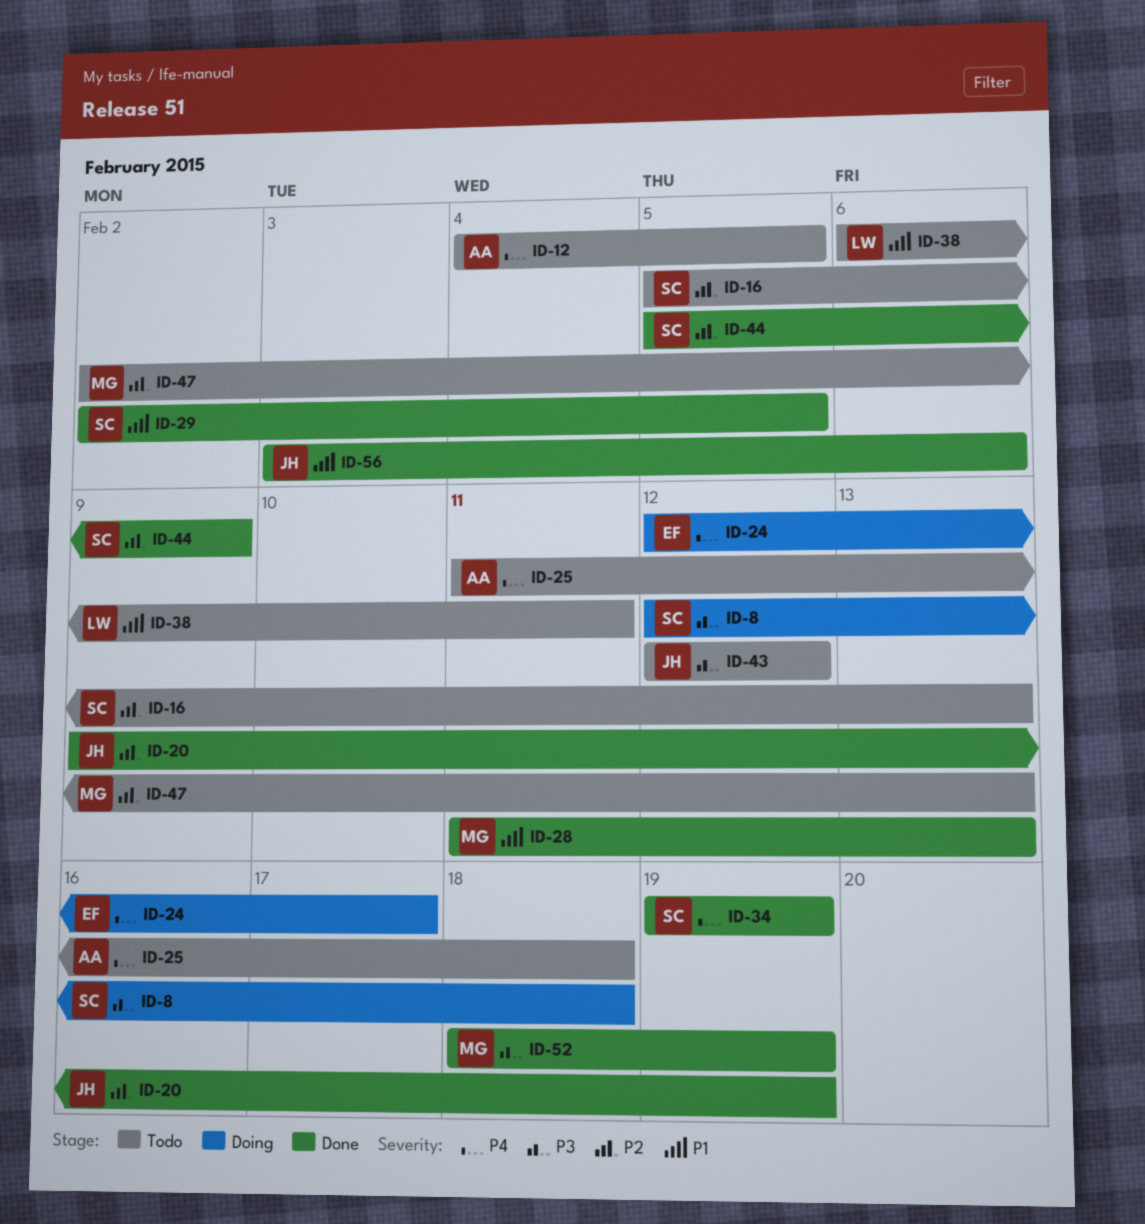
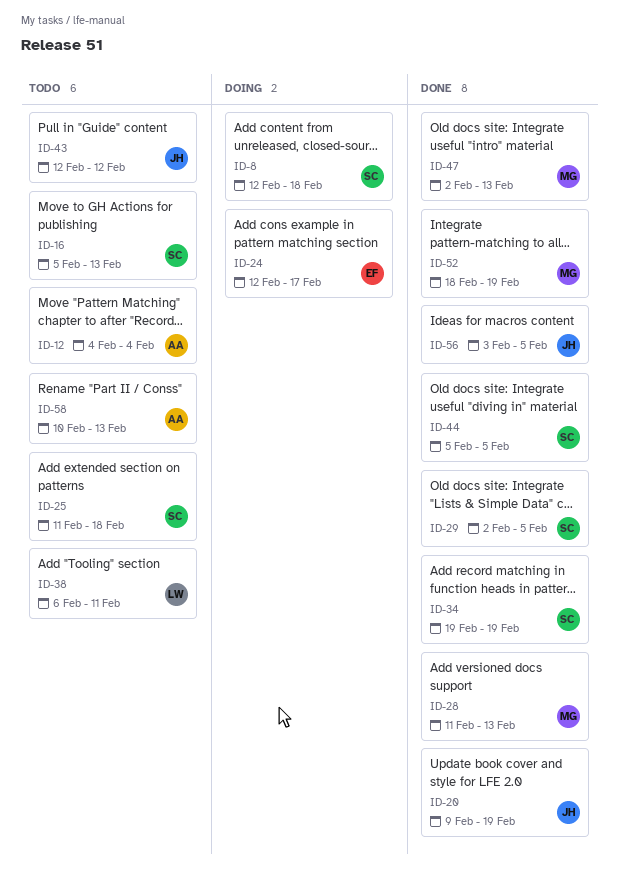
ID-12, due: Feb 5 -> Feb 4
ID-25, owner: AA -> SC
ID-44, due: Feb 9 -> Feb 5
ID-47, status: Todo -> Done
ID-56, due: Feb 6 -> Feb 5
ID-58: none -> present

